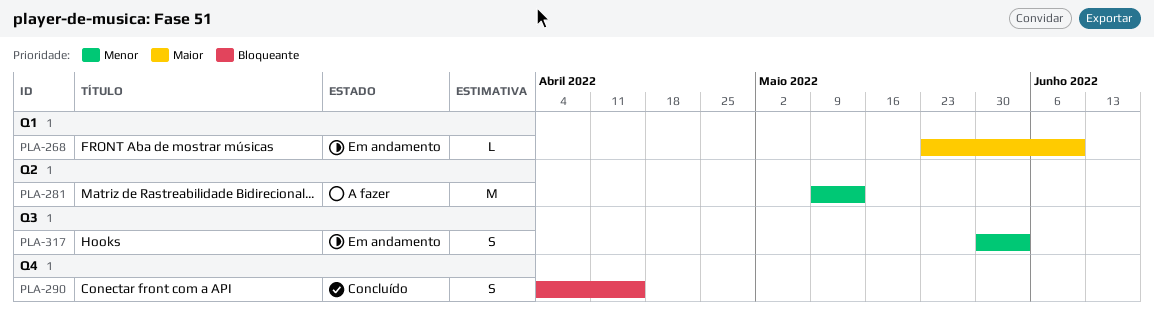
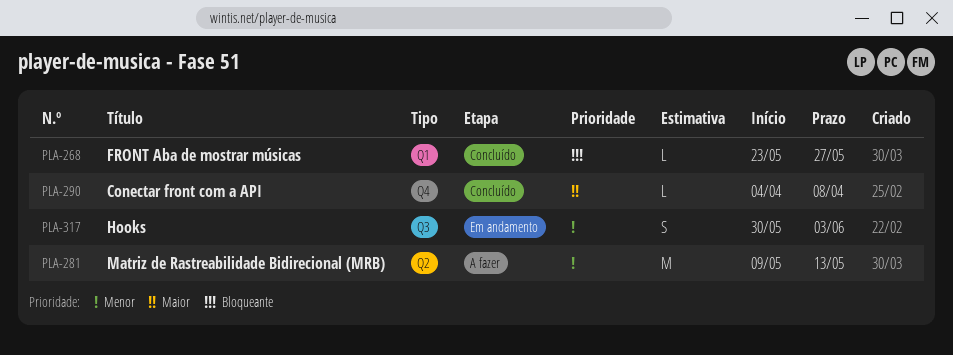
PLA-268, status: Em andamento -> Concluído
PLA-268, priority: Maior -> Bloqueante
PLA-268, due: Jun 10 -> May 27
PLA-290, priority: Bloqueante -> Maior
PLA-290, estimate: S -> L
PLA-290, due: Apr 15 -> Apr 8

